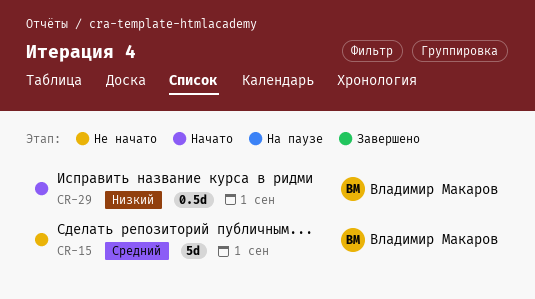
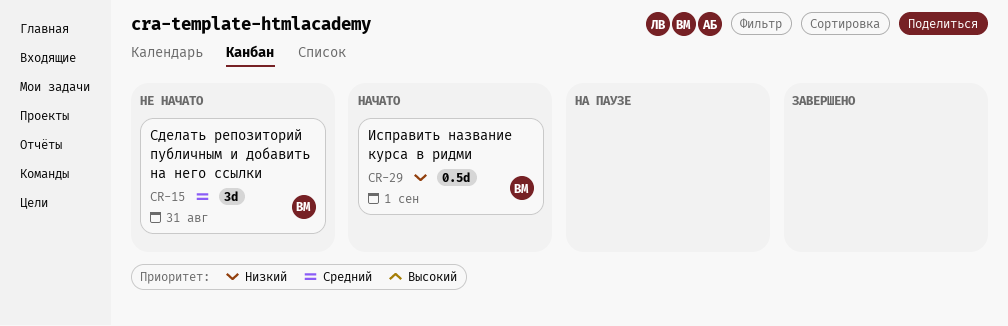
CR-15, estimate: 5d -> 3d
CR-15, due: Sep 1 -> Aug 31

